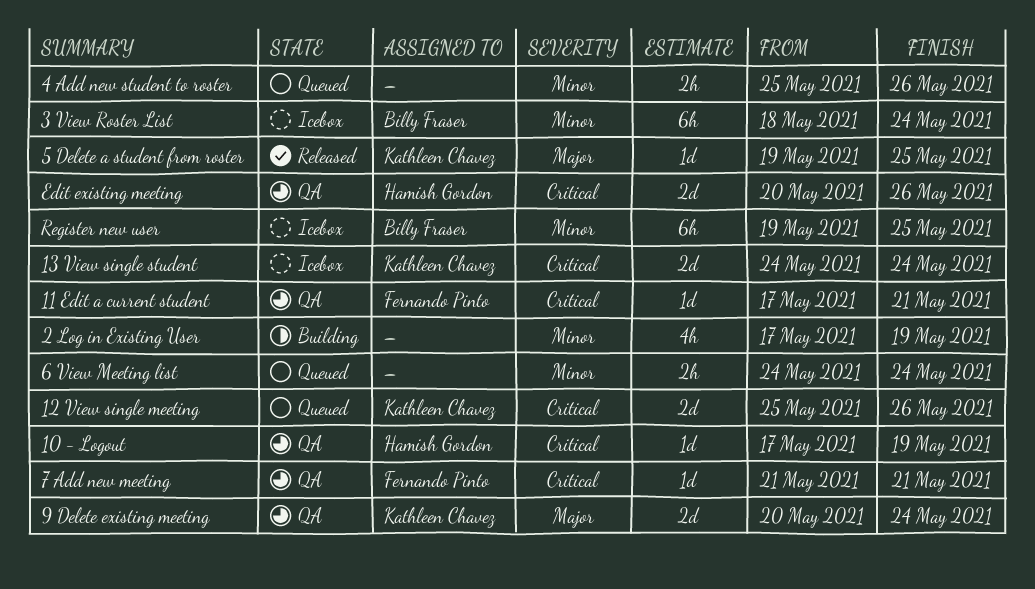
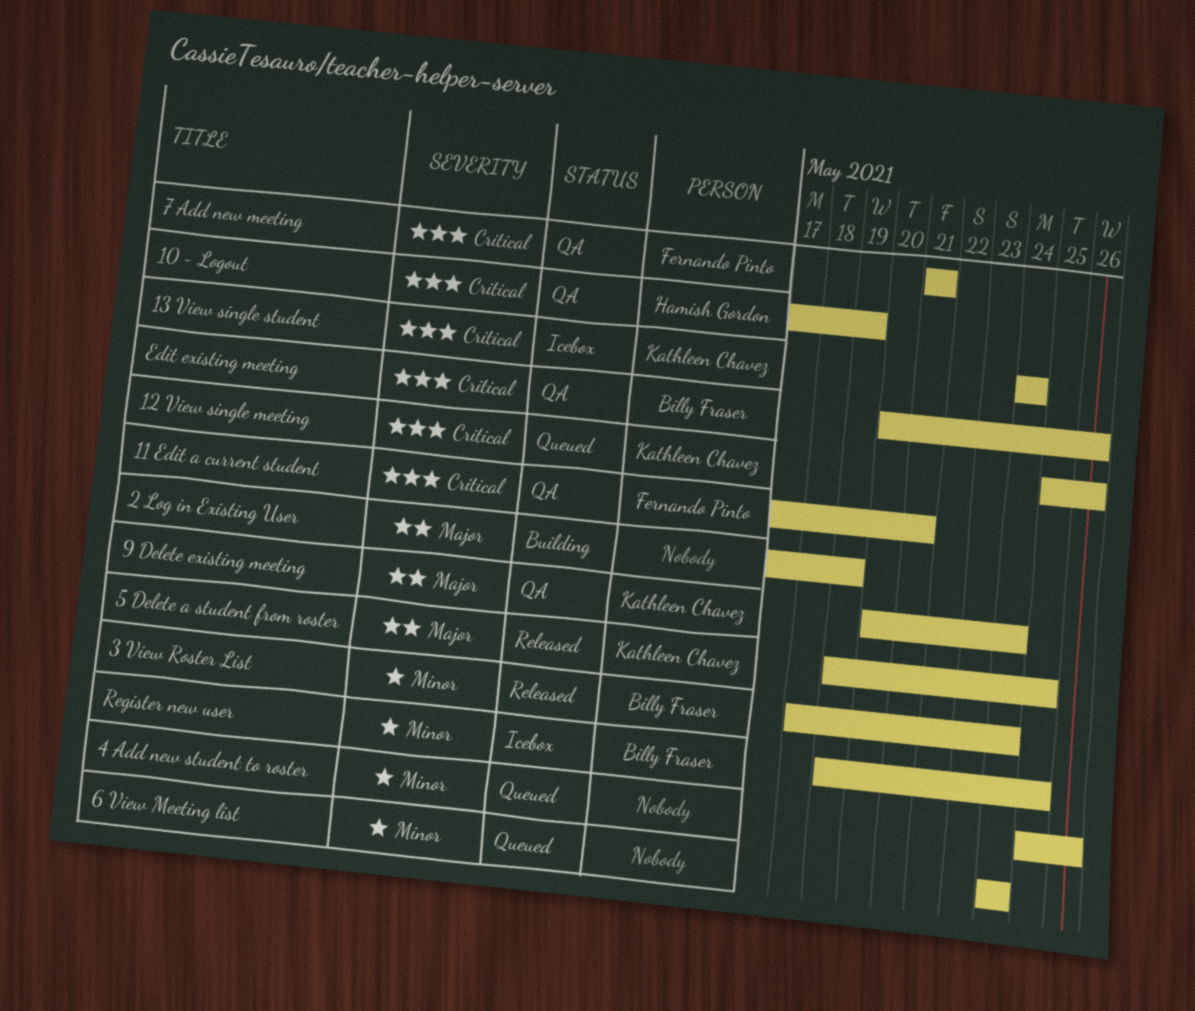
2 Log in Existing User, priority: Minor -> Major
3 View Roster List, status: Icebox -> Released
Edit existing meeting, owner: Hamish Gordon -> Billy Fraser

